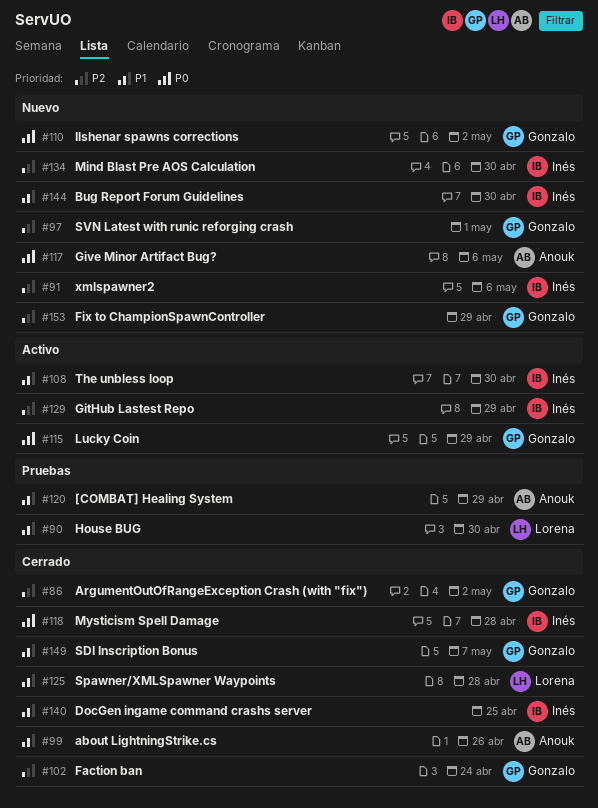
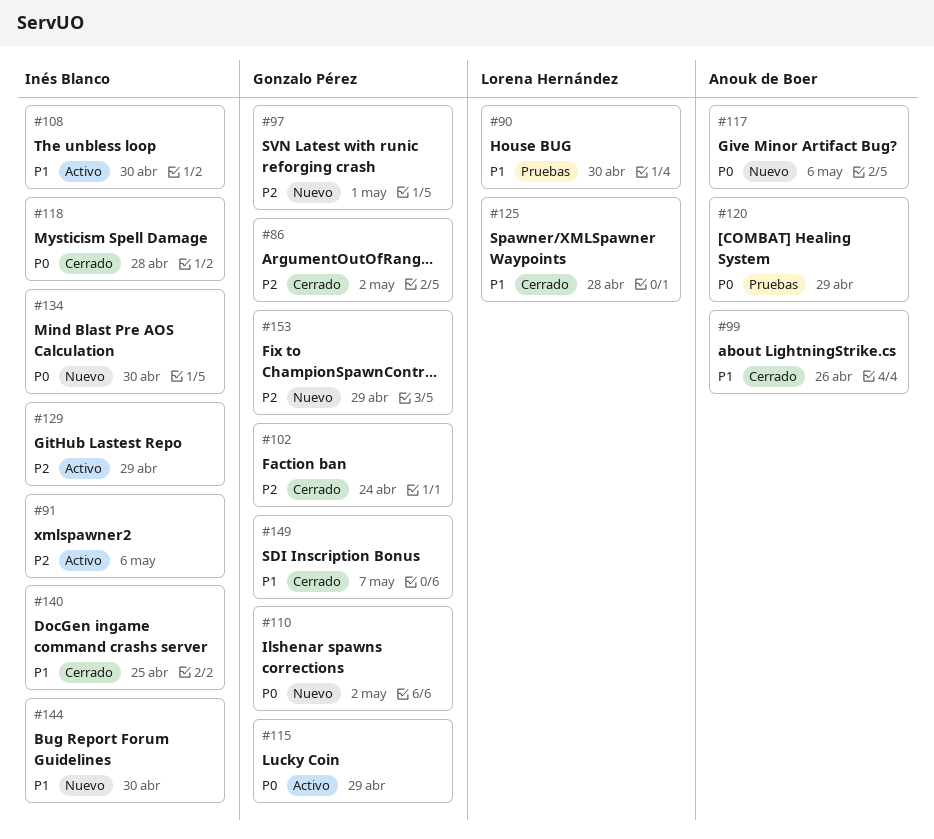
#91, status: Nuevo -> Activo
#120, priority: P1 -> P0
#134, priority: P2 -> P0

